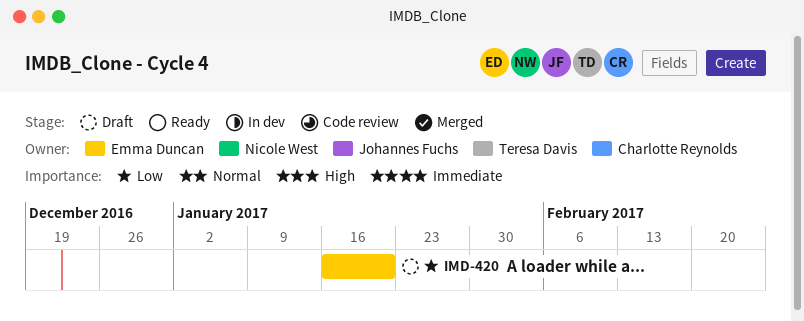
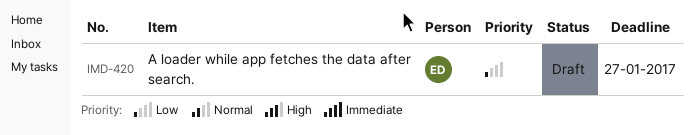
IMD-420, due: Jan 20 -> Jan 27

